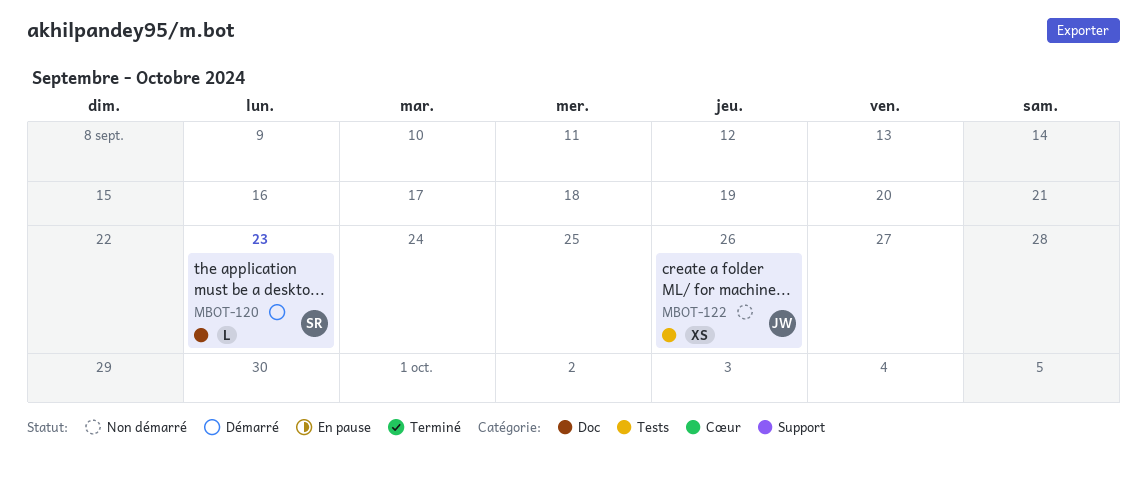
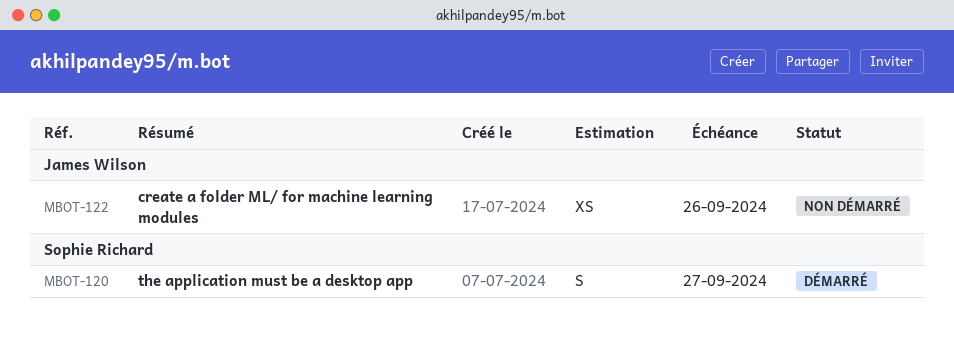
MBOT-120, estimate: L -> S
MBOT-120, due: Sep 23 -> Sep 27

